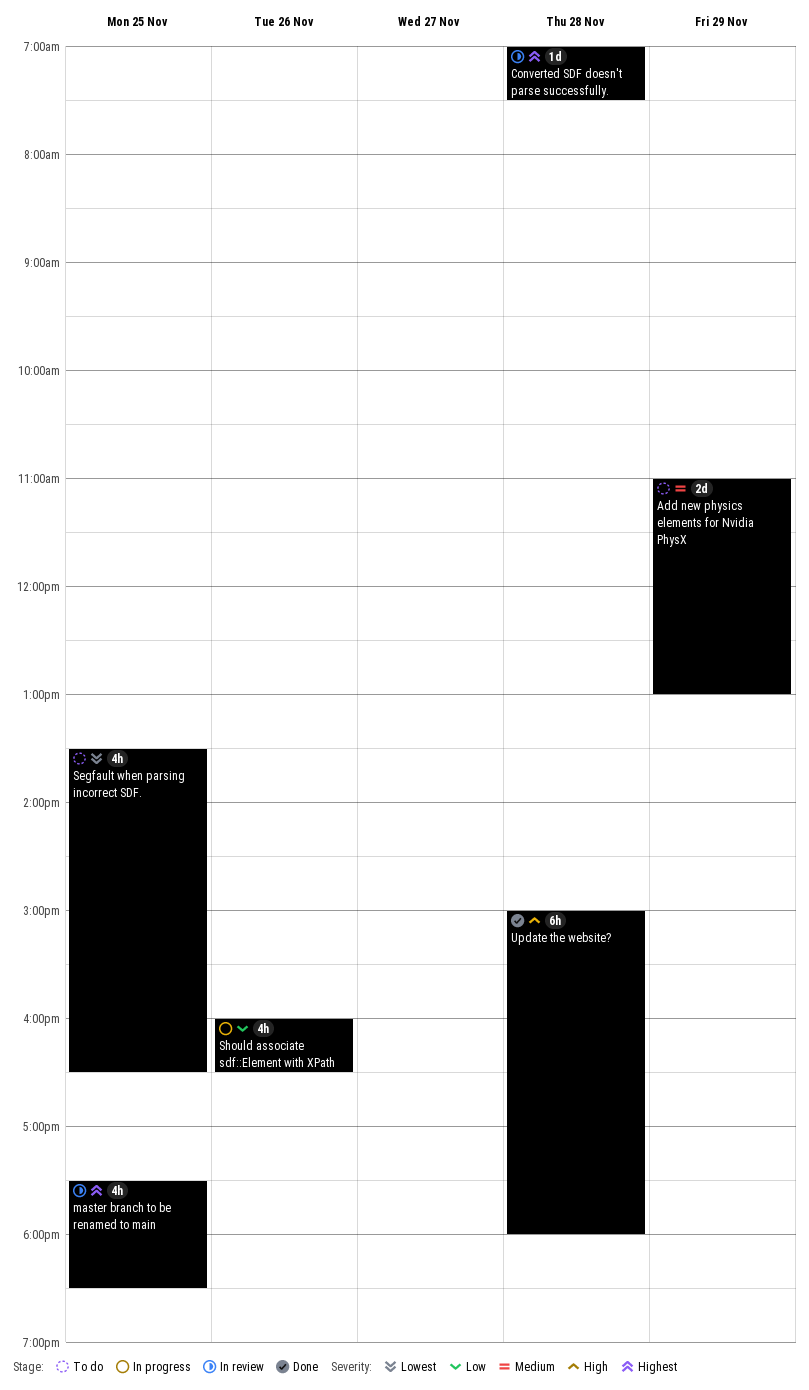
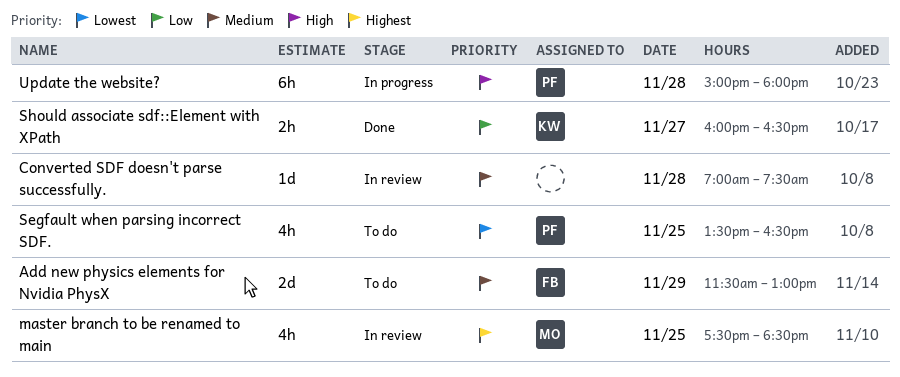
Add new physics elements for Nvidia PhysX, begins: 11:00 -> 11:30
Converted SDF doesn't parse successfully., priority: Highest -> Medium
Should associate sdf::Element with XPath, status: In progress -> Done
Should associate sdf::Element with XPath, estimate: 4h -> 2h
Should associate sdf::Element with XPath, day: Nov 26 -> Nov 27
Update the website?, status: Done -> In progress

